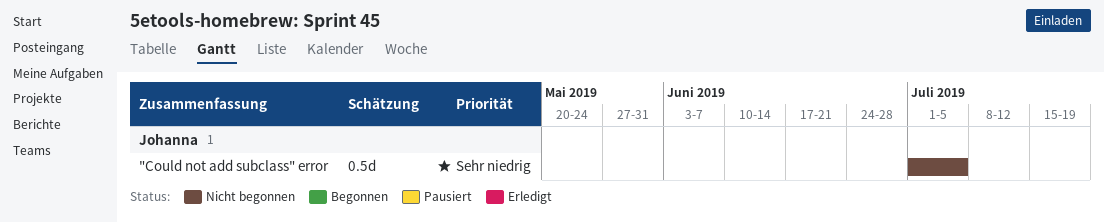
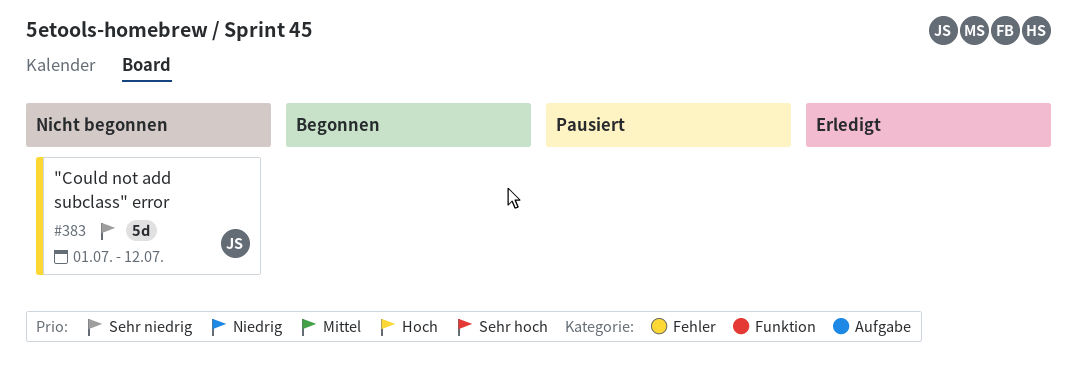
"Could not add subclass" error, estimate: 0.5d -> 5d
"Could not add subclass" error, due: Jul 5 -> Jul 12

